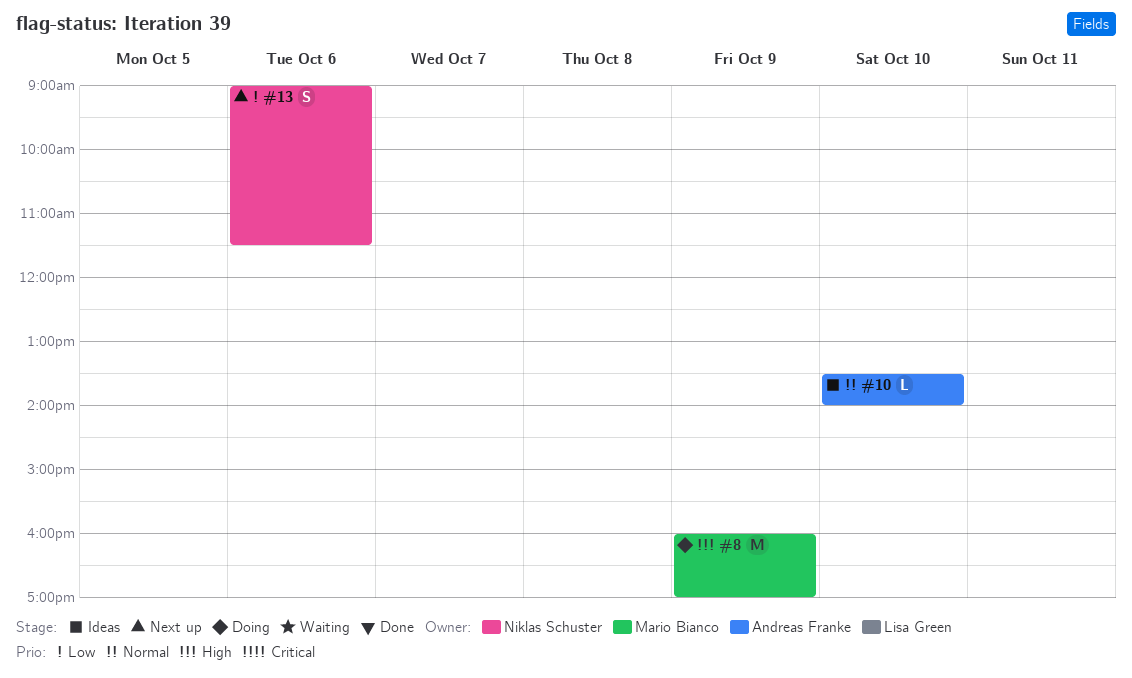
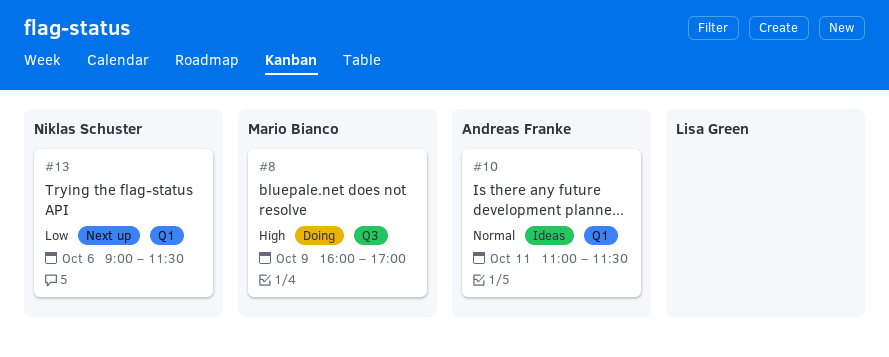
#10, day: Oct 10 -> Oct 11
#10, begins: 13:30 -> 11:00
#10, ends: 14:00 -> 11:30

